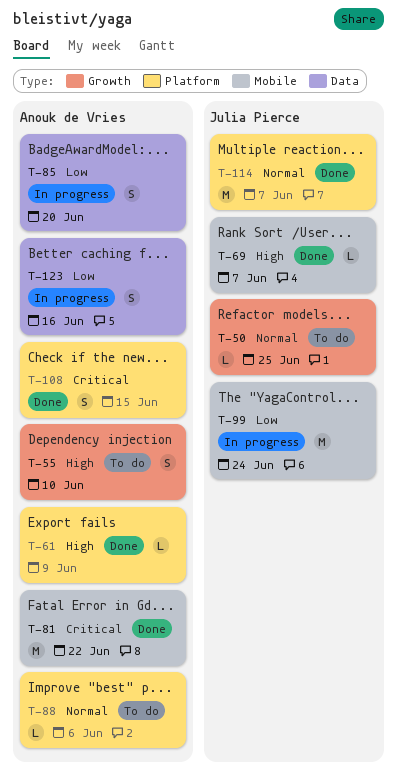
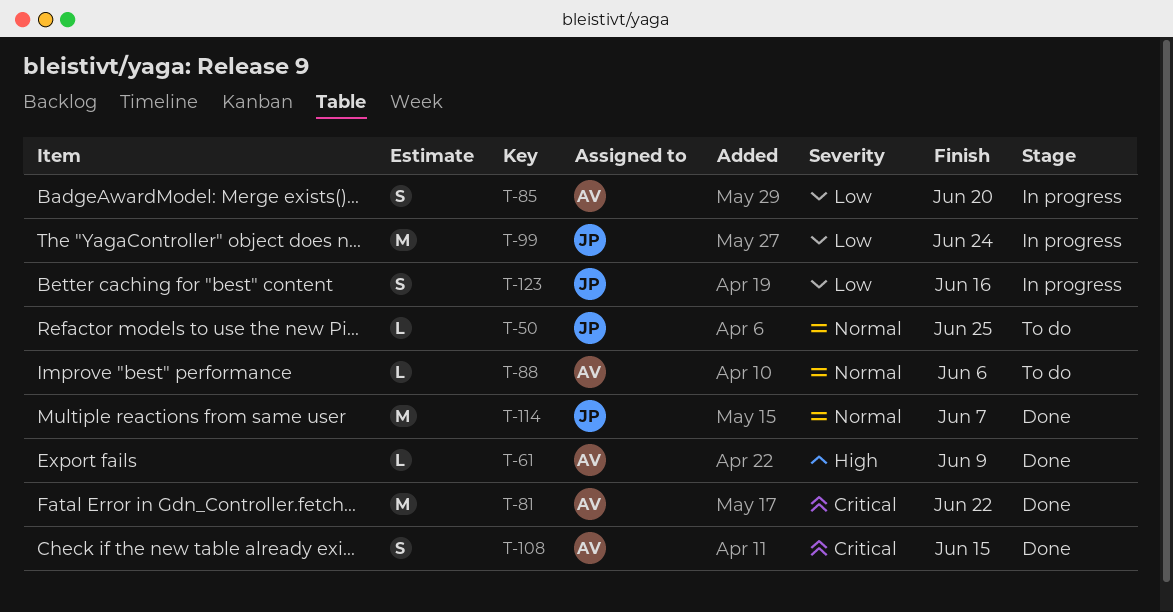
T-55: present -> none
T-69: present -> none
T-123, owner: Anouk de Vries -> Julia Pierce

